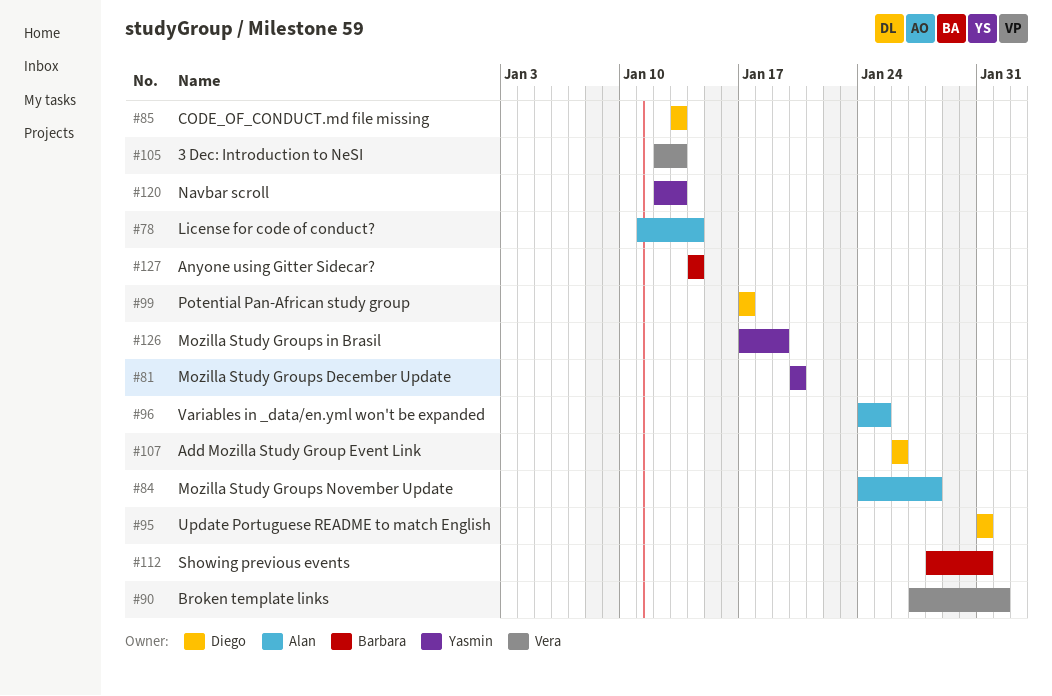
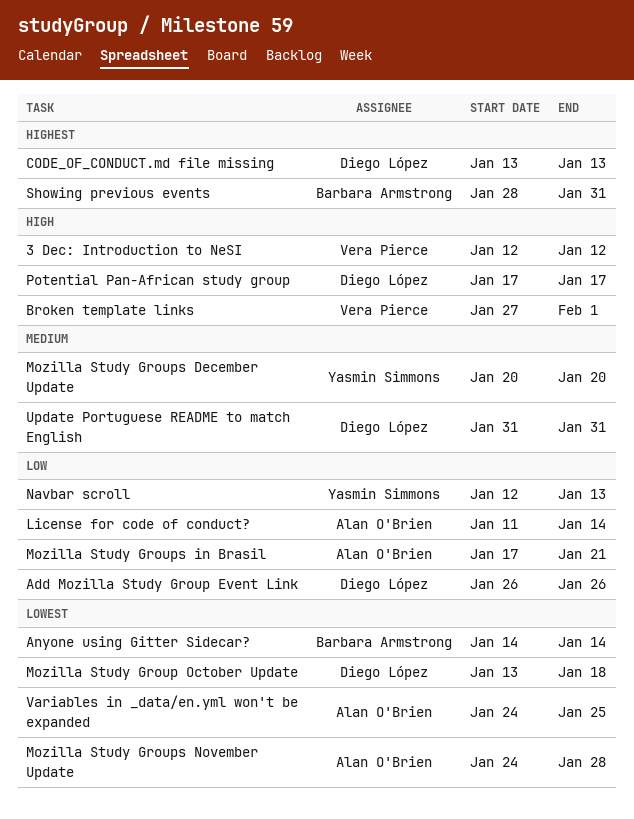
3 Dec: Introduction to NeSI, due: Jan 13 -> Jan 12
Mozilla Study Group October Update: none -> present
Mozilla Study Groups in Brasil, owner: Yasmin Simmons -> Alan O'Brien
Mozilla Study Groups in Brasil, due: Jan 19 -> Jan 21

